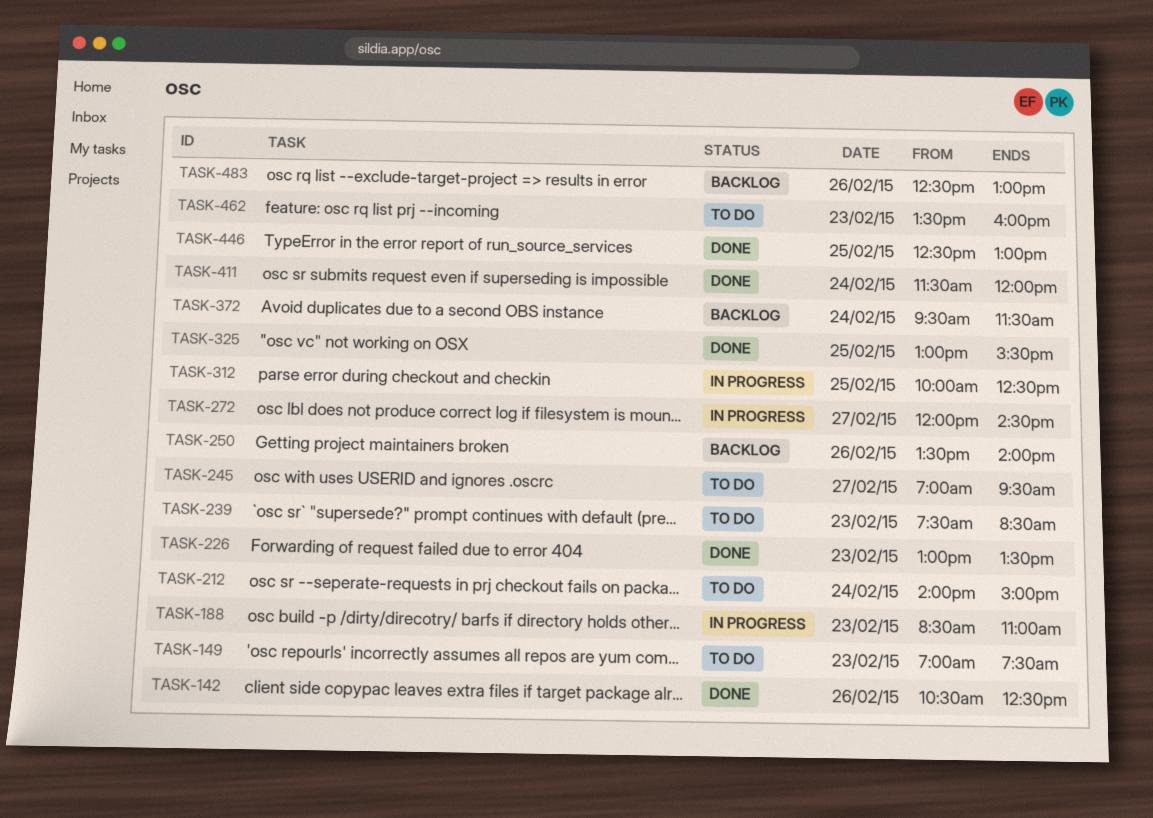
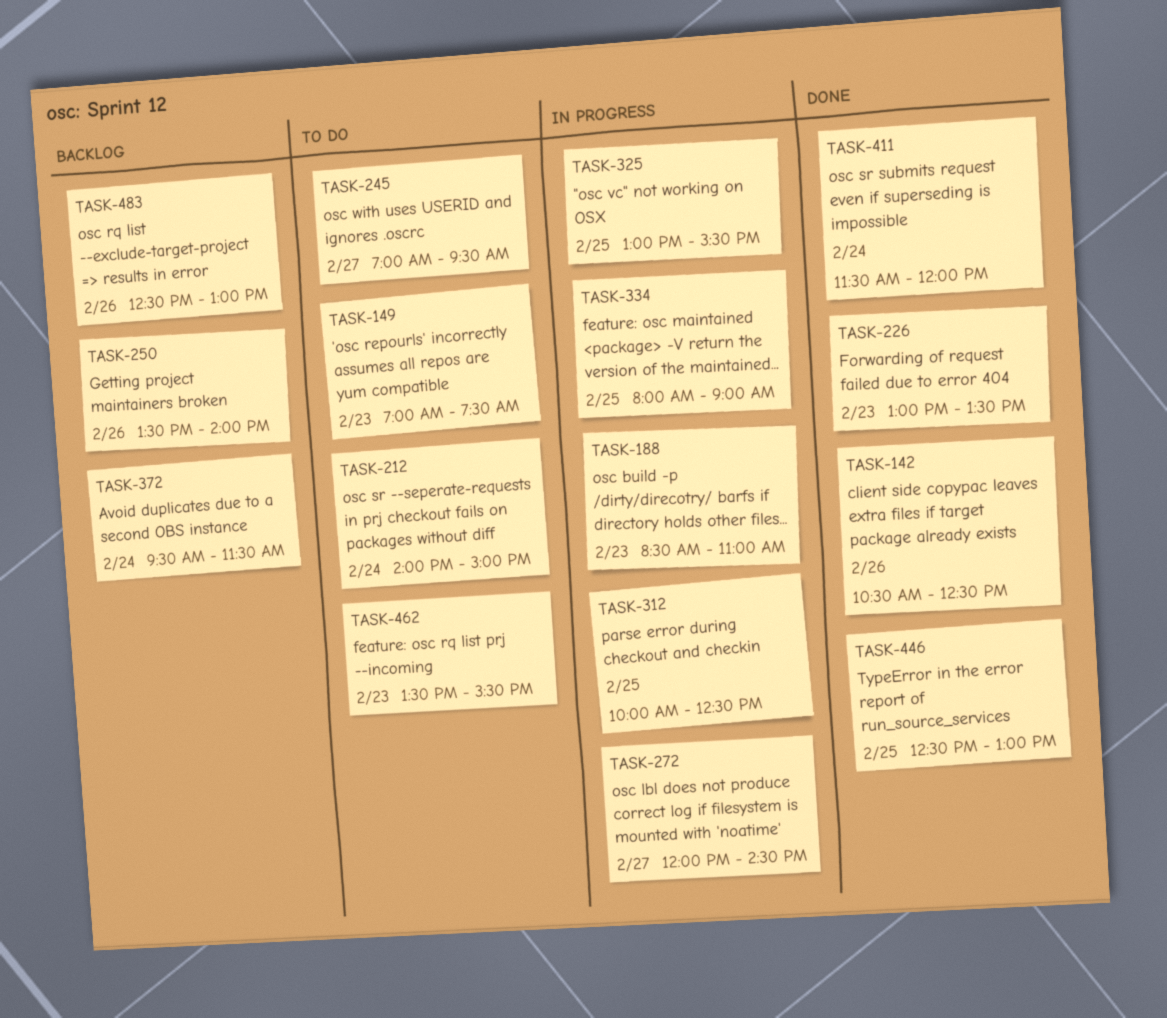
TASK-239: present -> none
TASK-325, status: Done -> In progress
TASK-334: none -> present
TASK-462, ends: 16:00 -> 15:30

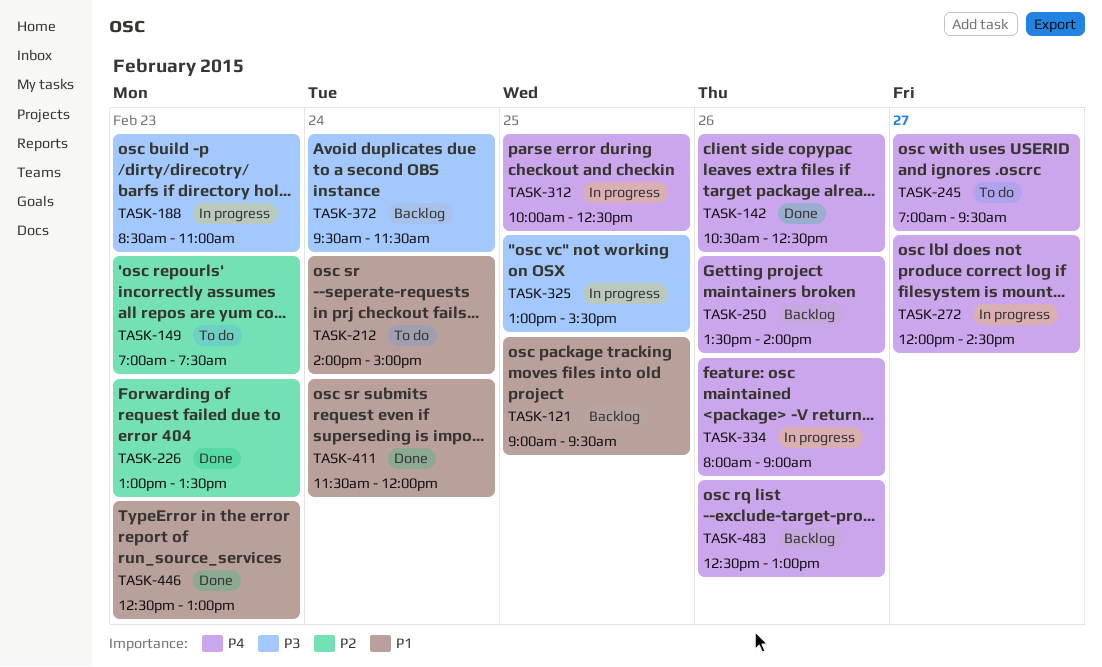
TASK-121: none -> present
TASK-334, day: Feb 25 -> Feb 26
TASK-446, day: Feb 25 -> Feb 23
TASK-462: present -> none

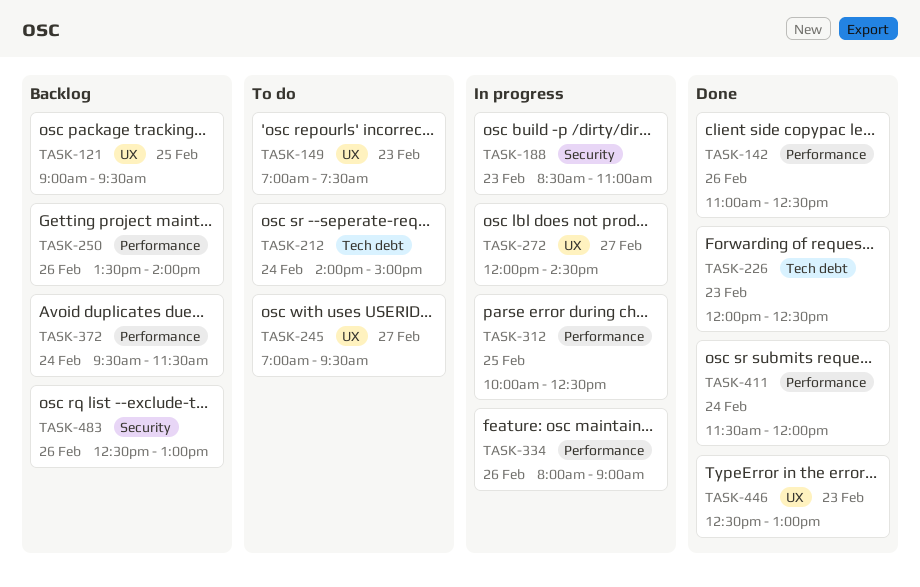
TASK-142, begins: 10:30 -> 11:00
TASK-226, begins: 13:00 -> 12:00
TASK-226, ends: 13:30 -> 12:30
TASK-325: present -> none

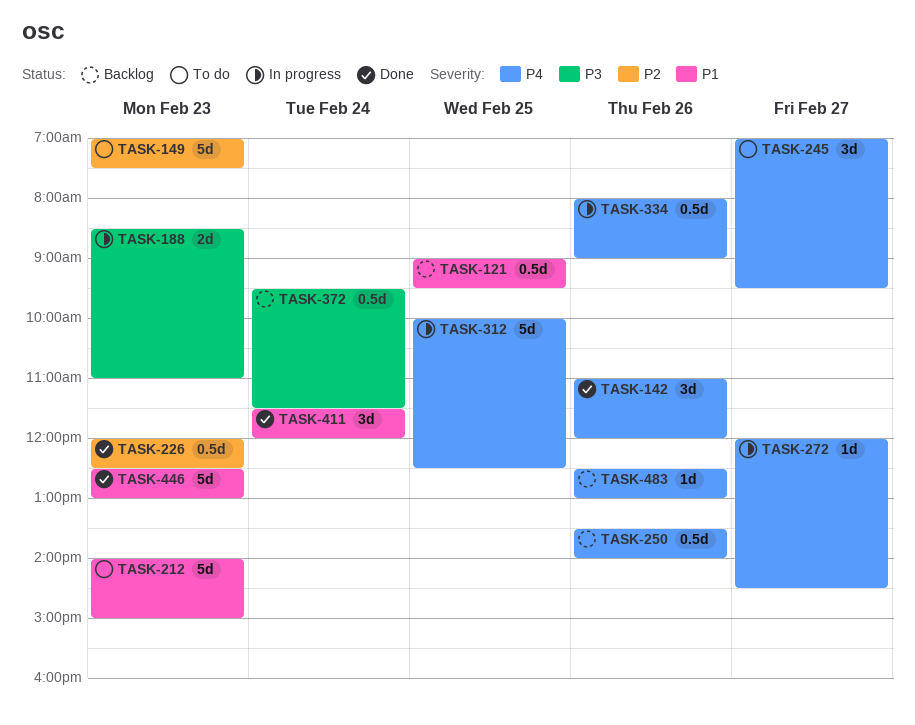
TASK-142, ends: 12:30 -> 12:00
TASK-212, day: Feb 24 -> Feb 23

